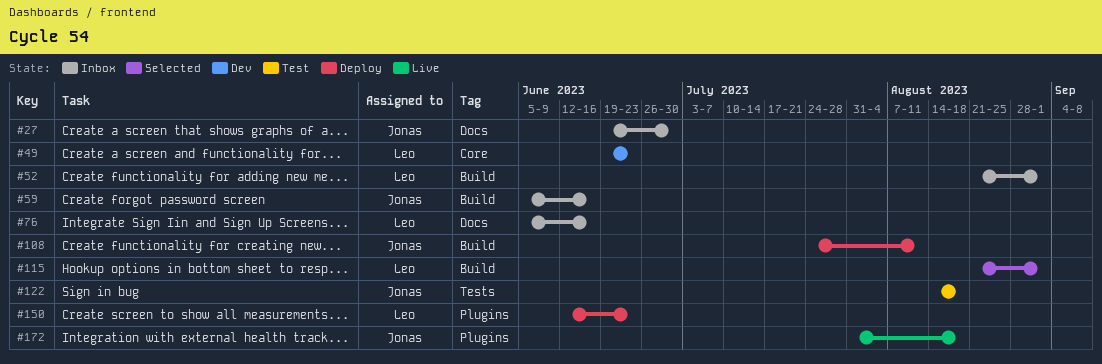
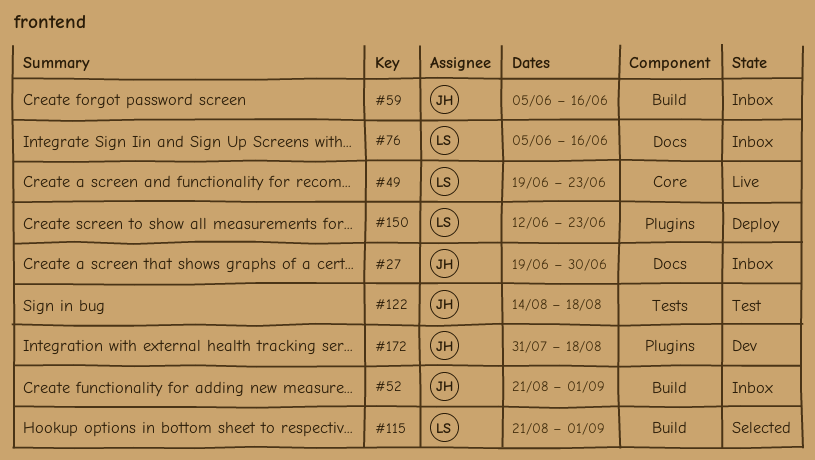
#49, status: Dev -> Live
#52, owner: Leo -> Jonas
#108: present -> none
#172, status: Live -> Dev

